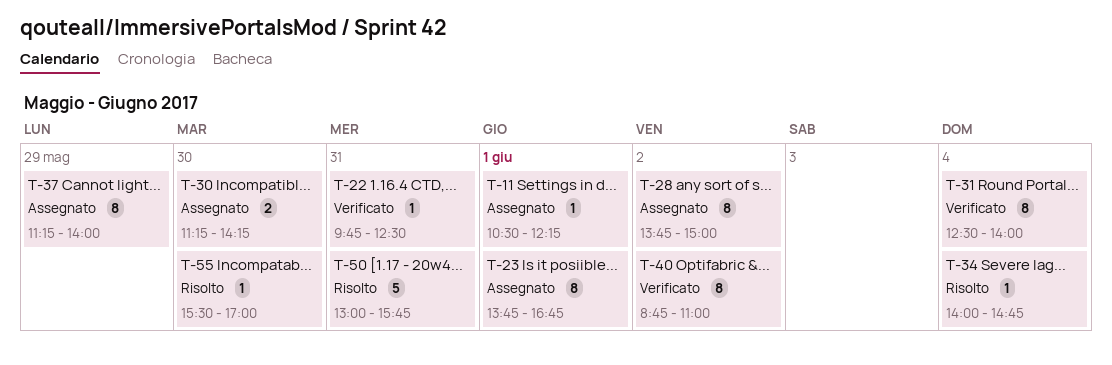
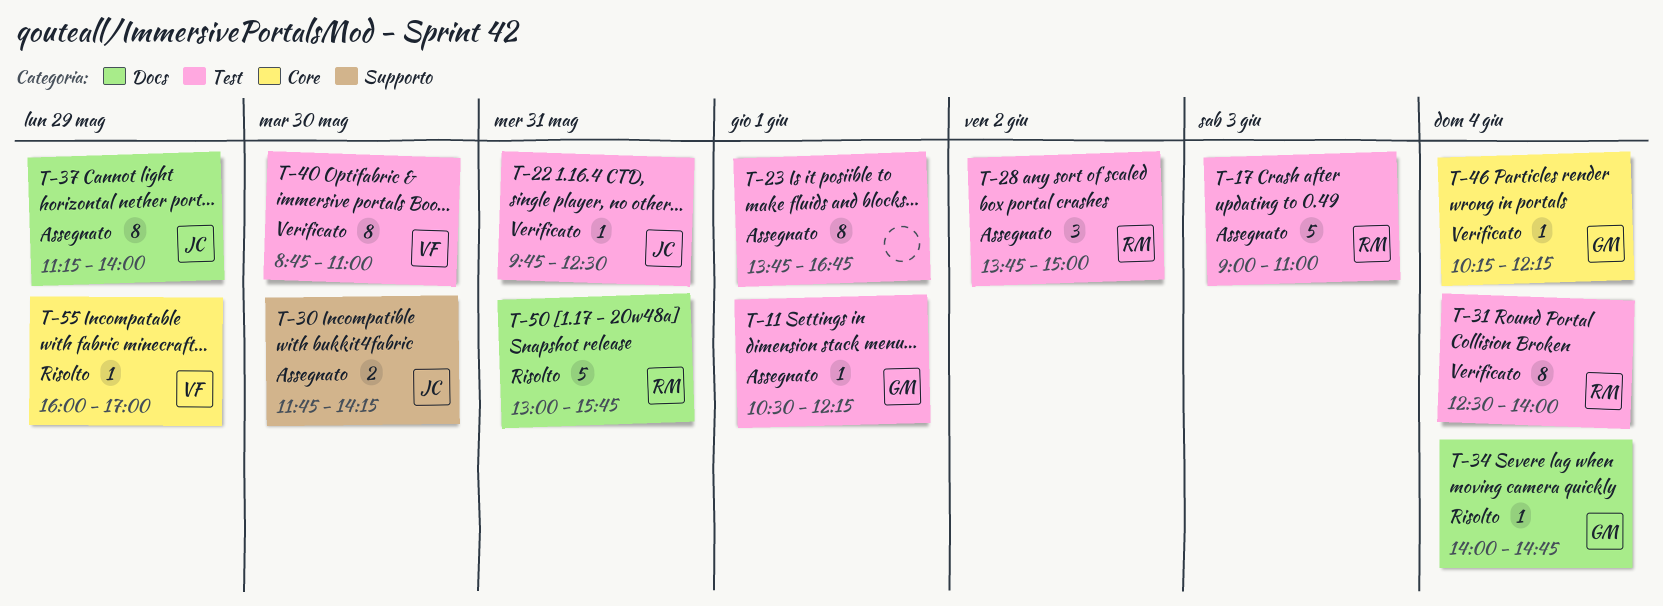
T-17: none -> present
T-28, estimate: 8 -> 3
T-30, begins: 11:15 -> 11:45
T-40, day: Jun 2 -> May 30
T-46: none -> present
T-55, day: May 30 -> May 29
T-55, begins: 15:30 -> 16:00

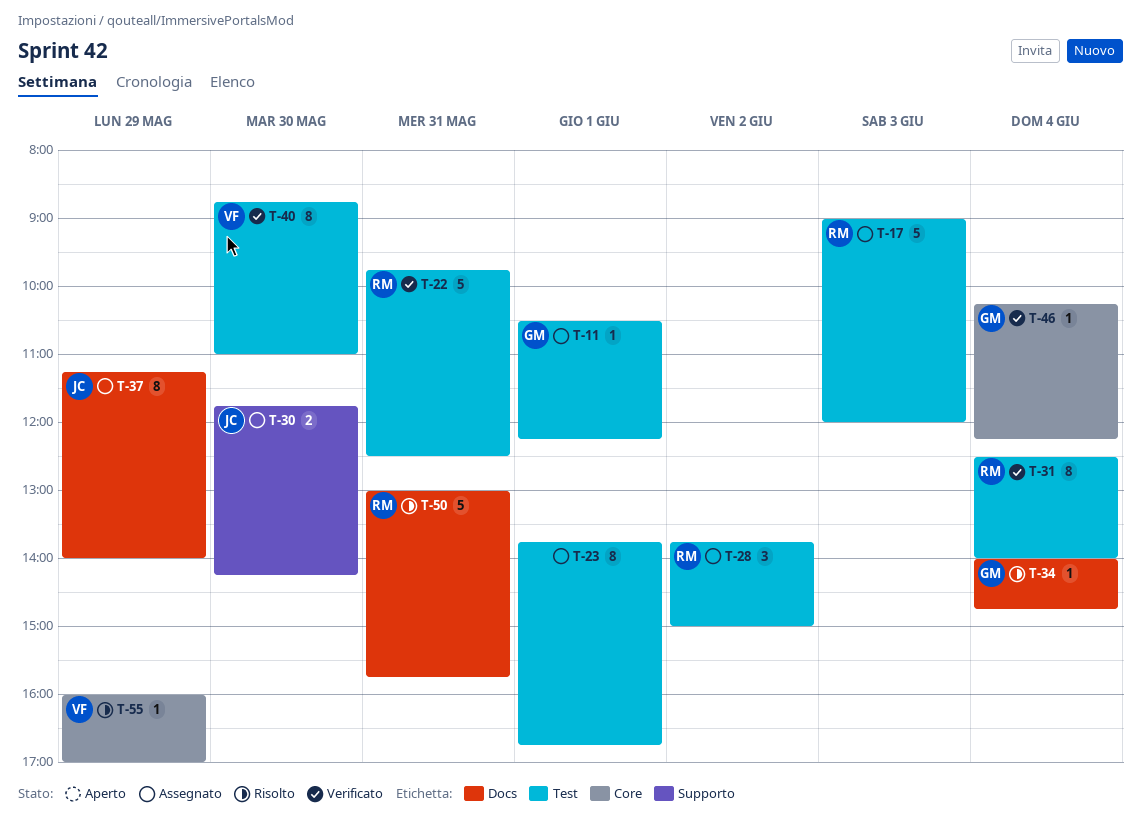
T-17, ends: 11:00 -> 12:00
T-22, owner: JC -> RM
T-22, estimate: 1 -> 5

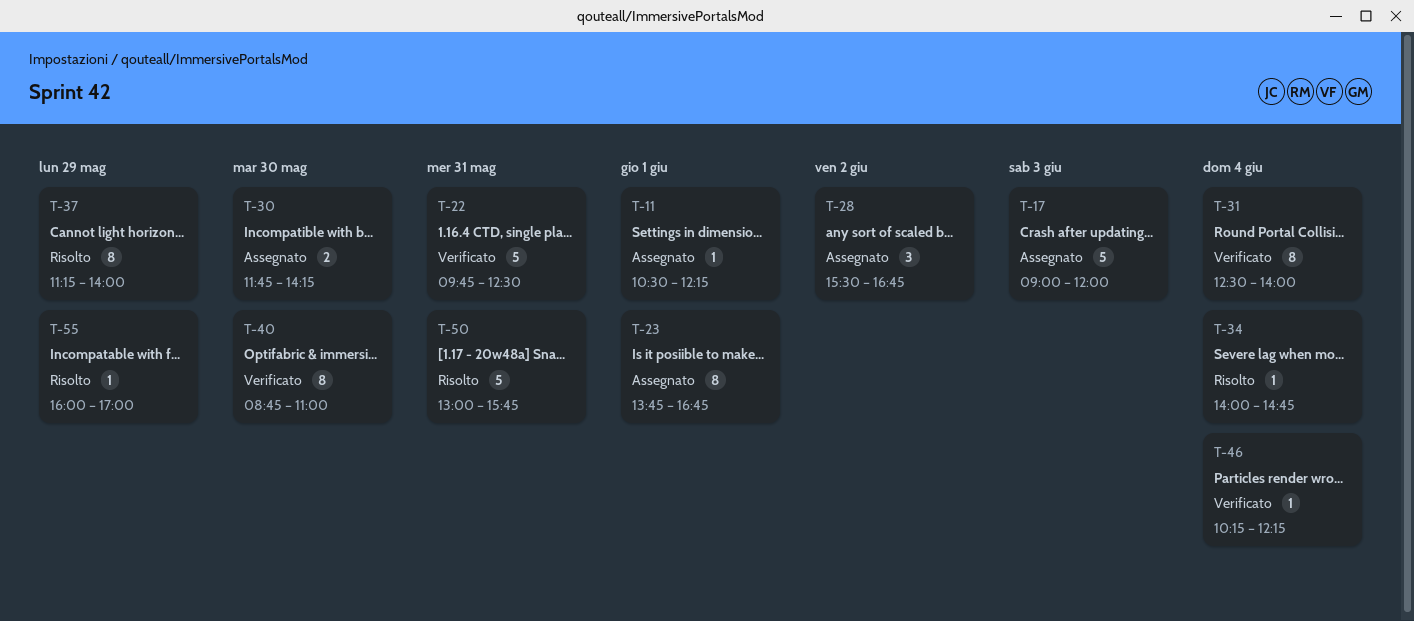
T-28, begins: 13:45 -> 15:30
T-28, ends: 15:00 -> 16:45
T-37, status: Assegnato -> Risolto

